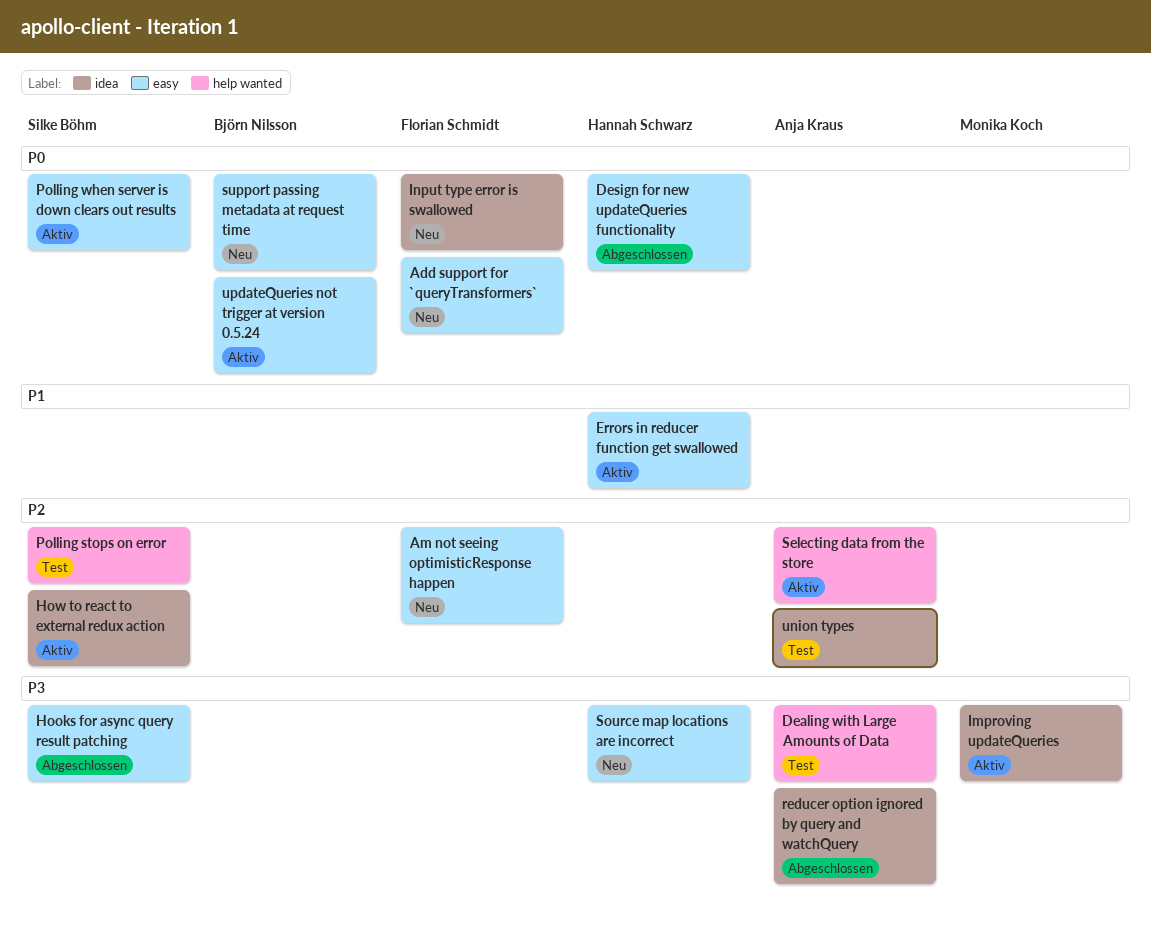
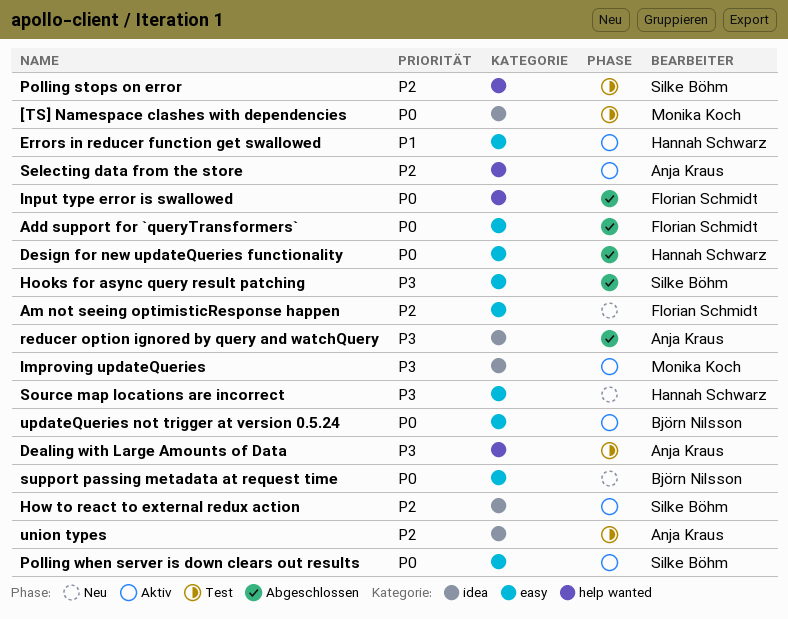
[TS] Namespace clashes with dependencies: none -> present
Add support for `queryTransformers`, status: Neu -> Abgeschlossen
Input type error is swallowed, status: Neu -> Abgeschlossen
Input type error is swallowed, label: idea -> help wanted

